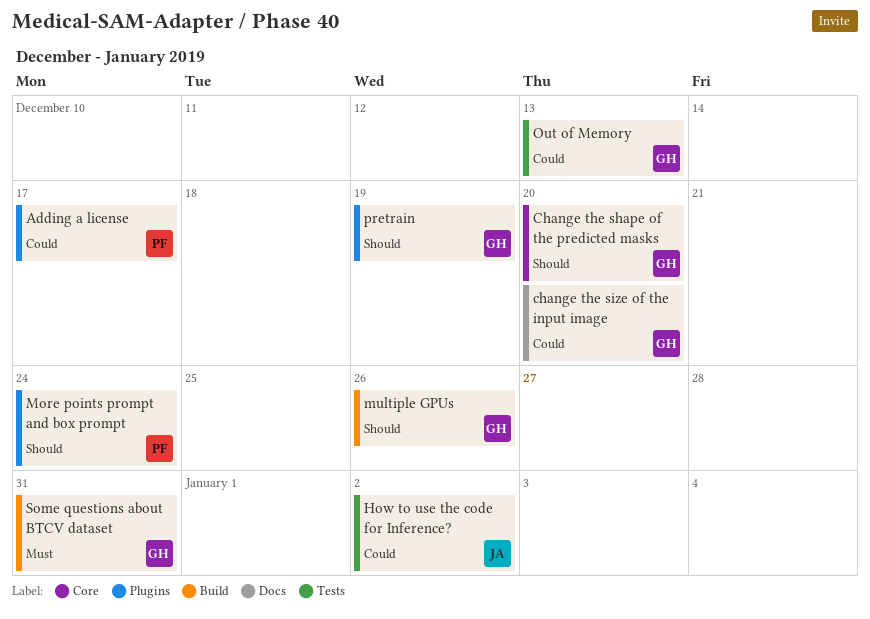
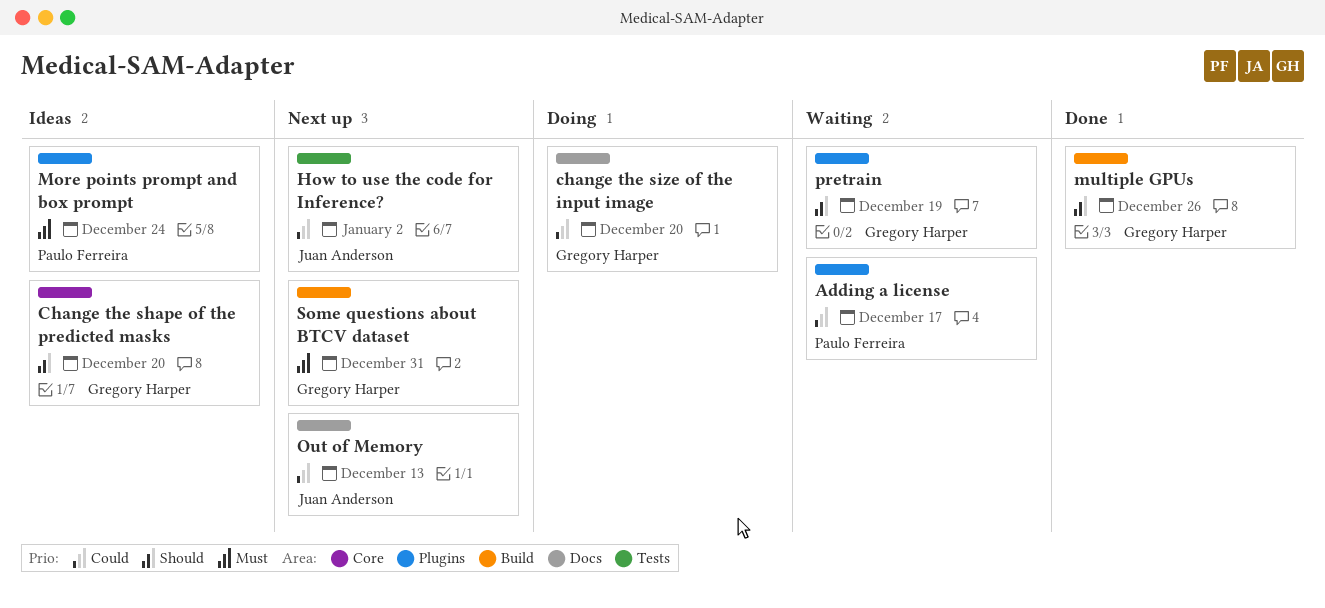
More points prompt and box prompt, priority: Should -> Must
Out of Memory, owner: Gregory Harper -> Juan Anderson
Out of Memory, label: Tests -> Docs

